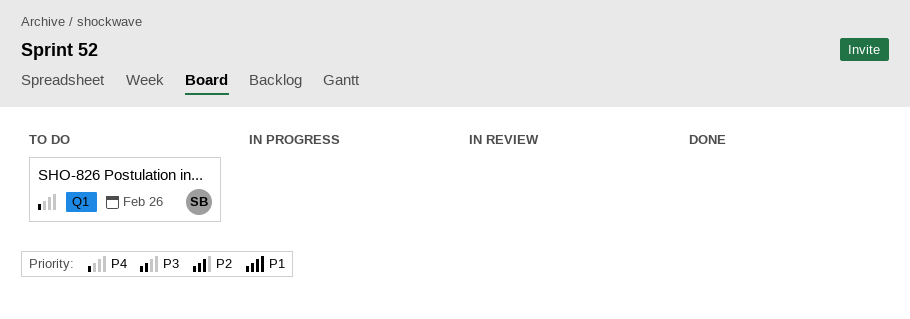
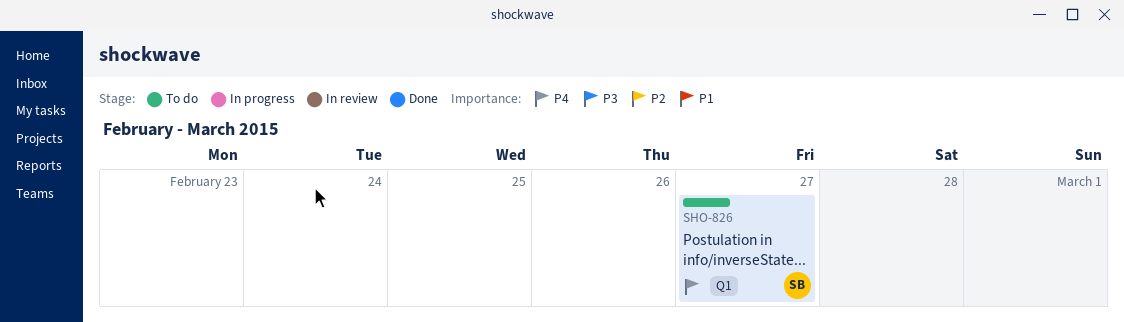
SHO-826, due: Feb 26 -> Feb 27

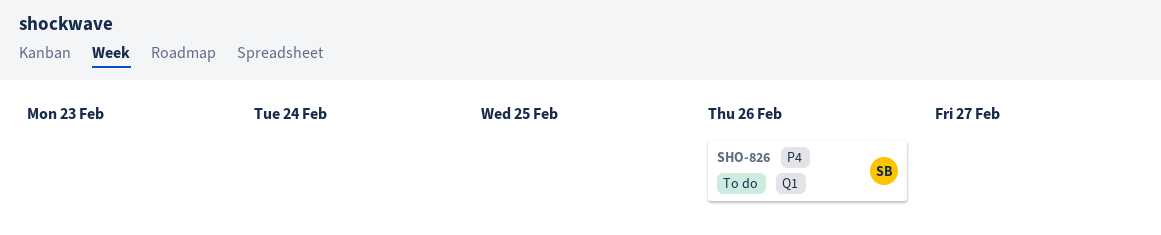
SHO-826, due: Feb 27 -> Feb 26

